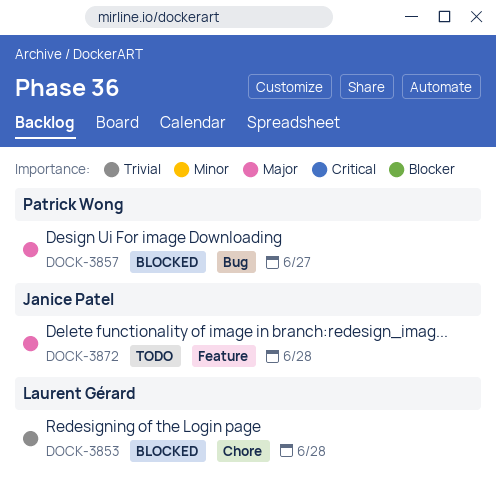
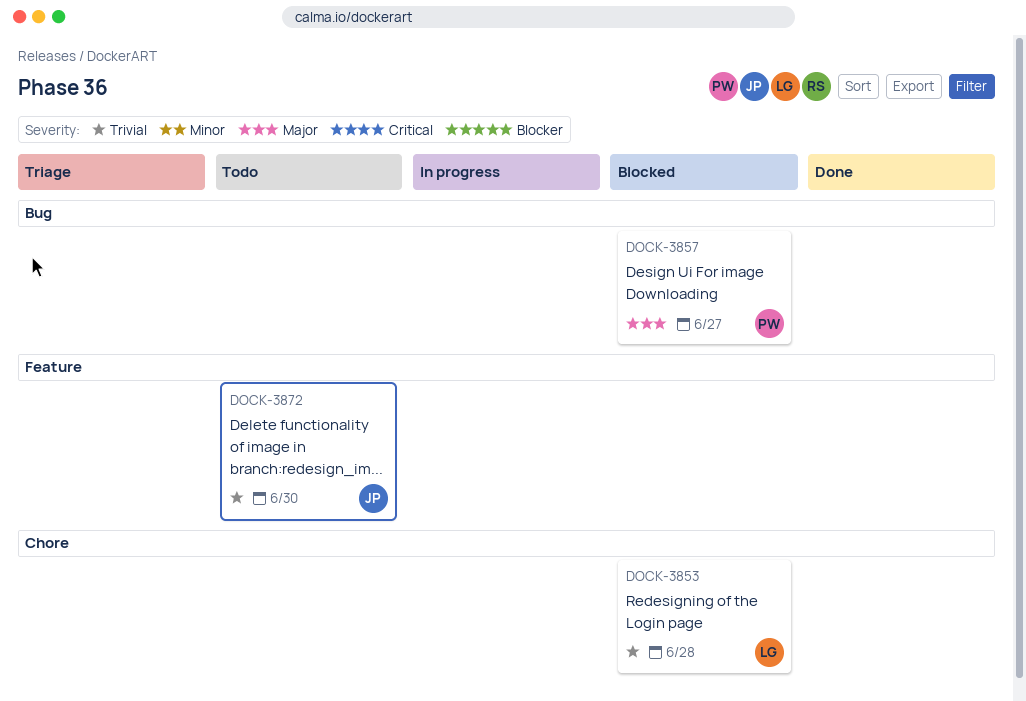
DOCK-3872, priority: Major -> Trivial
DOCK-3872, due: Jun 28 -> Jun 30

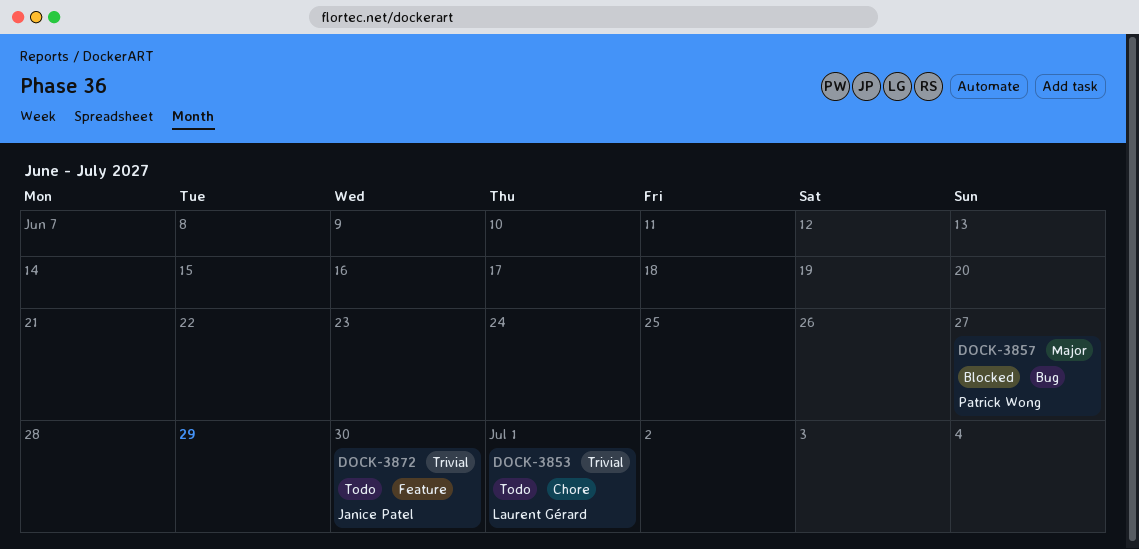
DOCK-3853, status: Blocked -> Todo
DOCK-3853, due: Jun 28 -> Jul 1

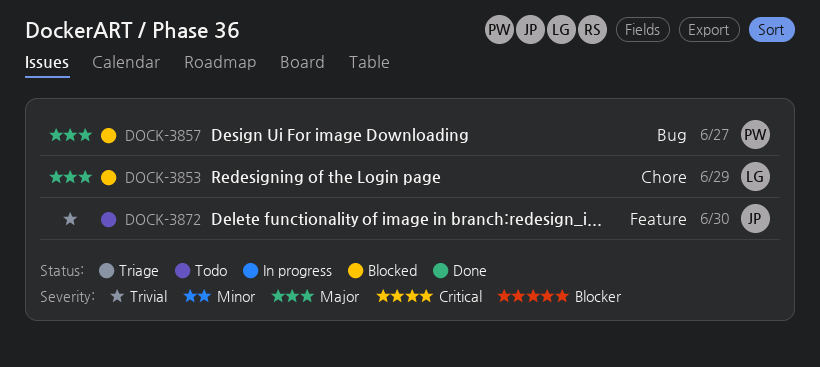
DOCK-3853, status: Todo -> Blocked
DOCK-3853, priority: Trivial -> Major
DOCK-3853, due: Jul 1 -> Jun 29

